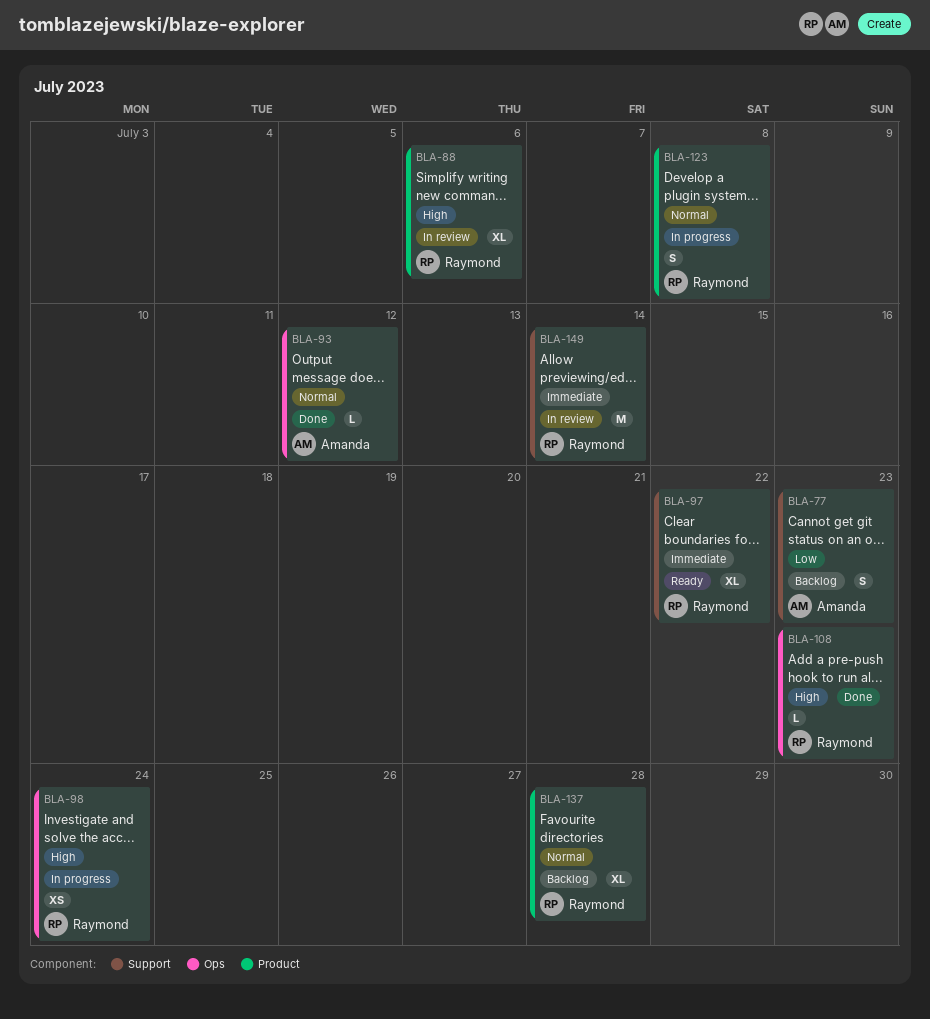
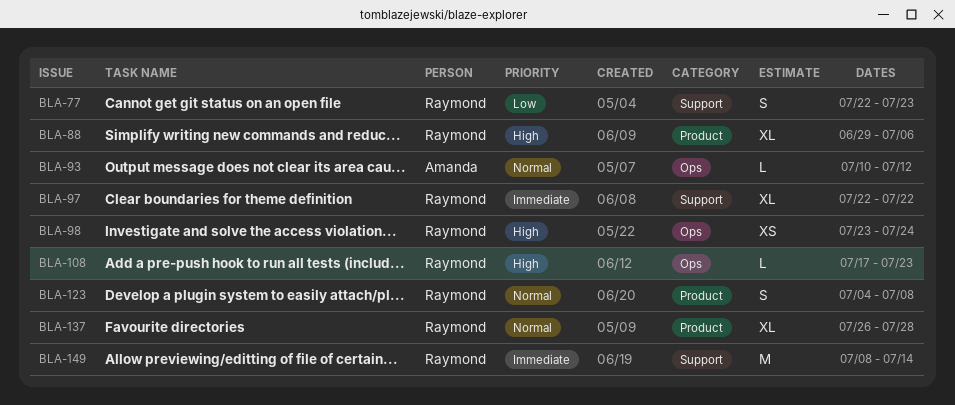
BLA-77, owner: Amanda -> Raymond

